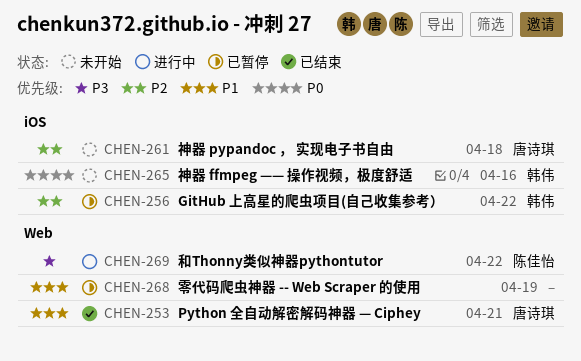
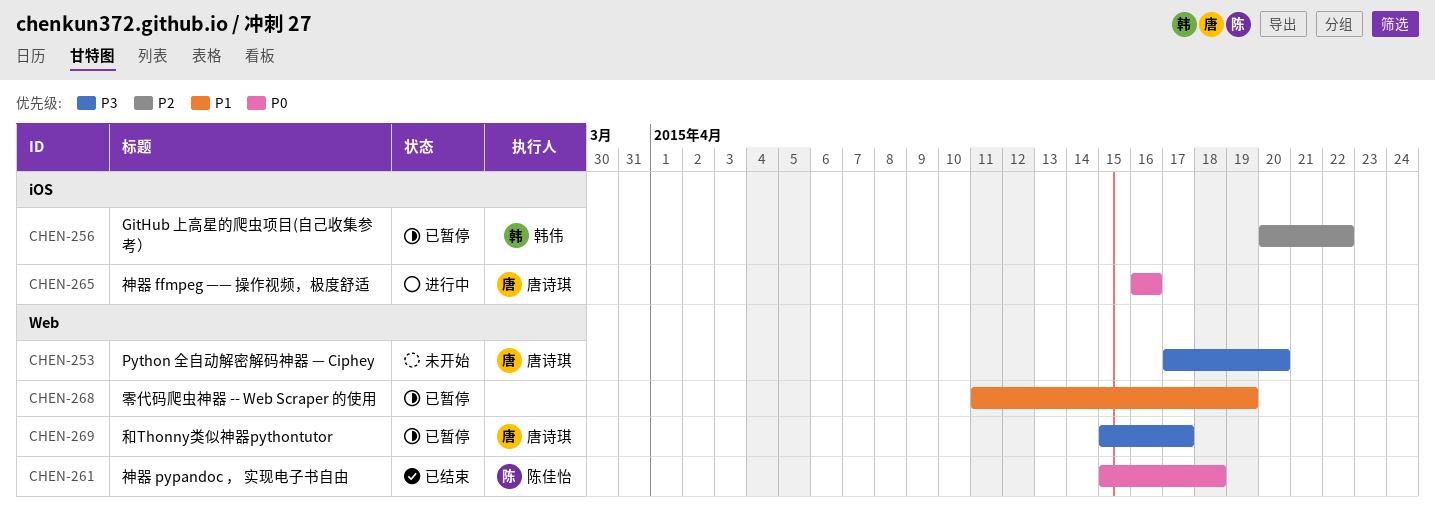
CHEN-253, status: 已结束 -> 未开始
CHEN-253, priority: P1 -> P3
CHEN-253, due: Apr 21 -> Apr 20
CHEN-261, status: 未开始 -> 已结束
CHEN-261, owner: 唐诗琪 -> 陈佳怡
CHEN-261, priority: P2 -> P0
CHEN-261, label: iOS -> Web
CHEN-265, status: 未开始 -> 进行中
CHEN-265, owner: 韩伟 -> 唐诗琪
CHEN-269, status: 进行中 -> 已暂停
CHEN-269, owner: 陈佳怡 -> 唐诗琪
CHEN-269, due: Apr 22 -> Apr 17

